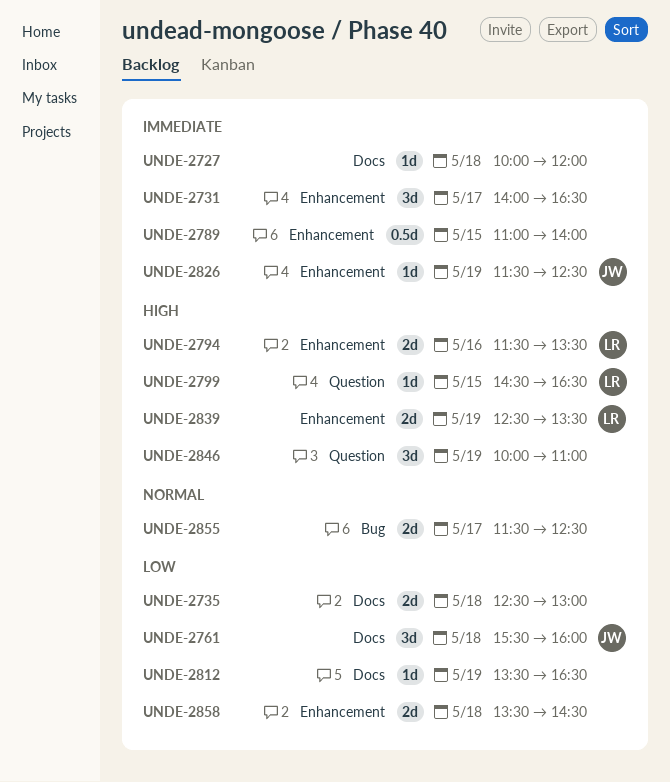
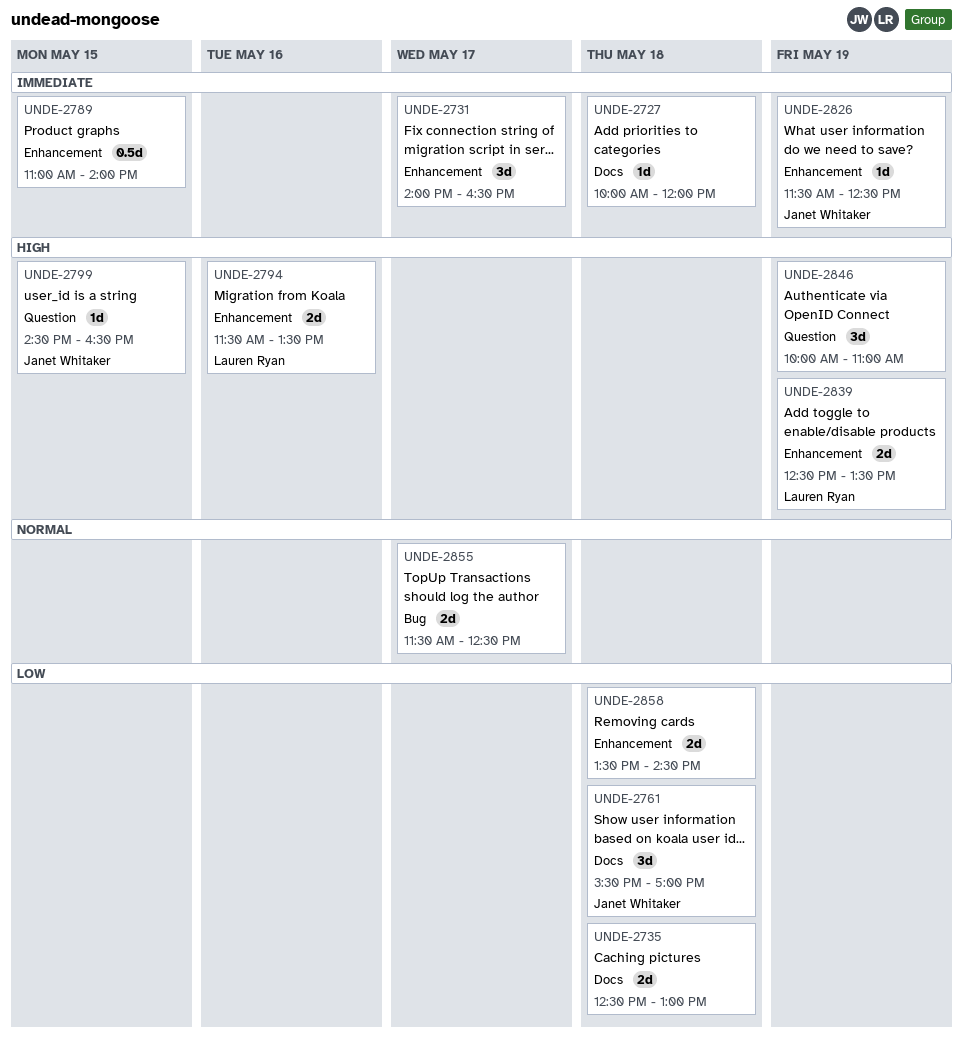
UNDE-2761, ends: 16:00 -> 17:00
UNDE-2799, owner: Lauren Ryan -> Janet Whitaker
UNDE-2812: present -> none

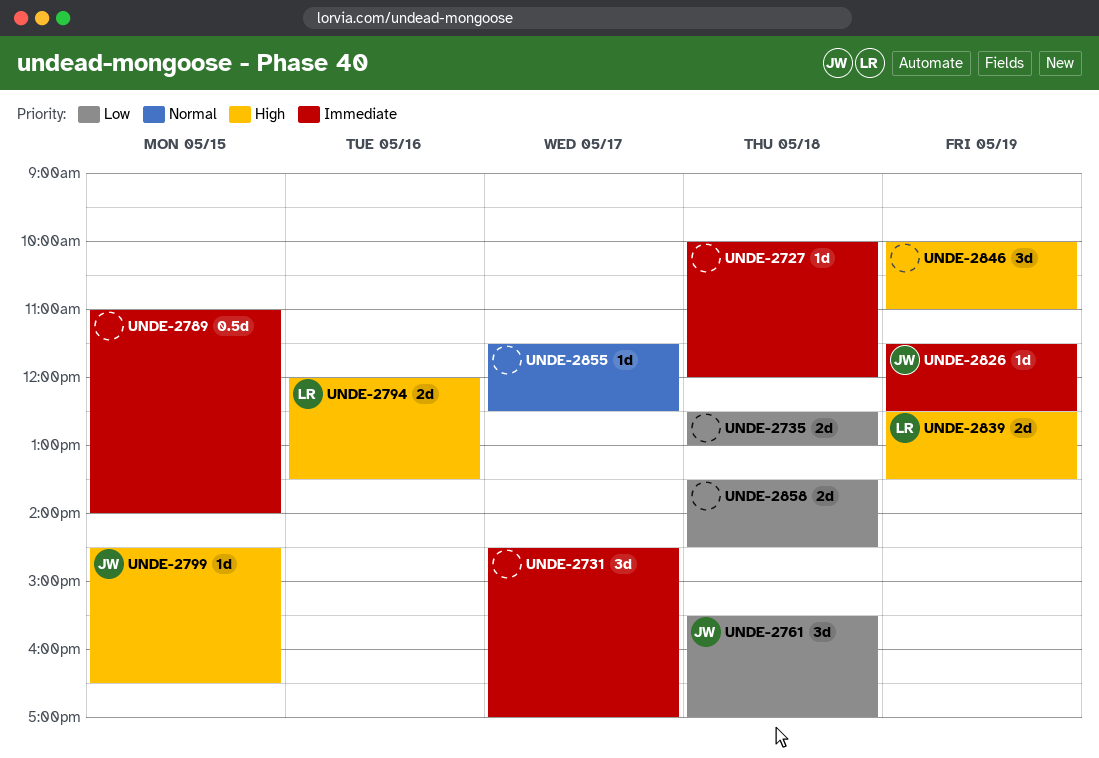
UNDE-2731, begins: 14:00 -> 14:30
UNDE-2731, ends: 16:30 -> 17:00
UNDE-2794, begins: 11:30 -> 12:00
UNDE-2855, estimate: 2d -> 1d

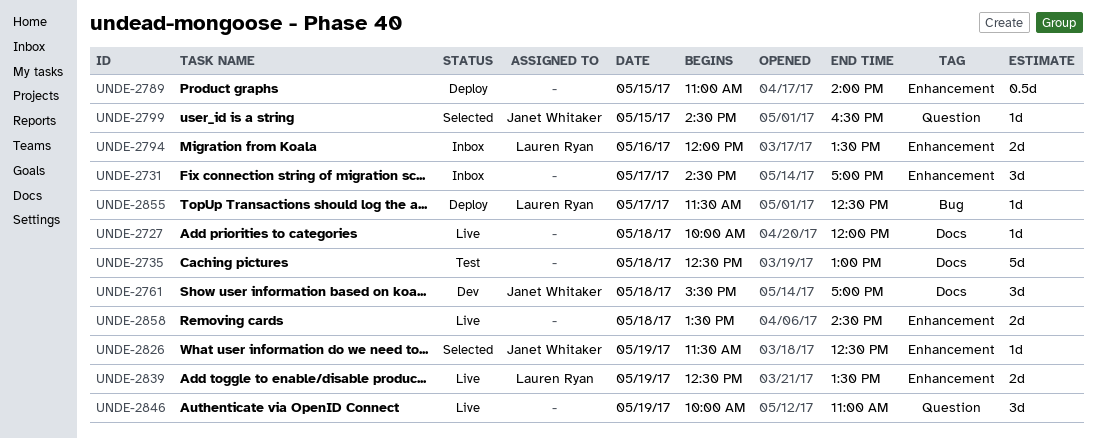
UNDE-2735, estimate: 2d -> 5d
UNDE-2855, owner: none -> Lauren Ryan

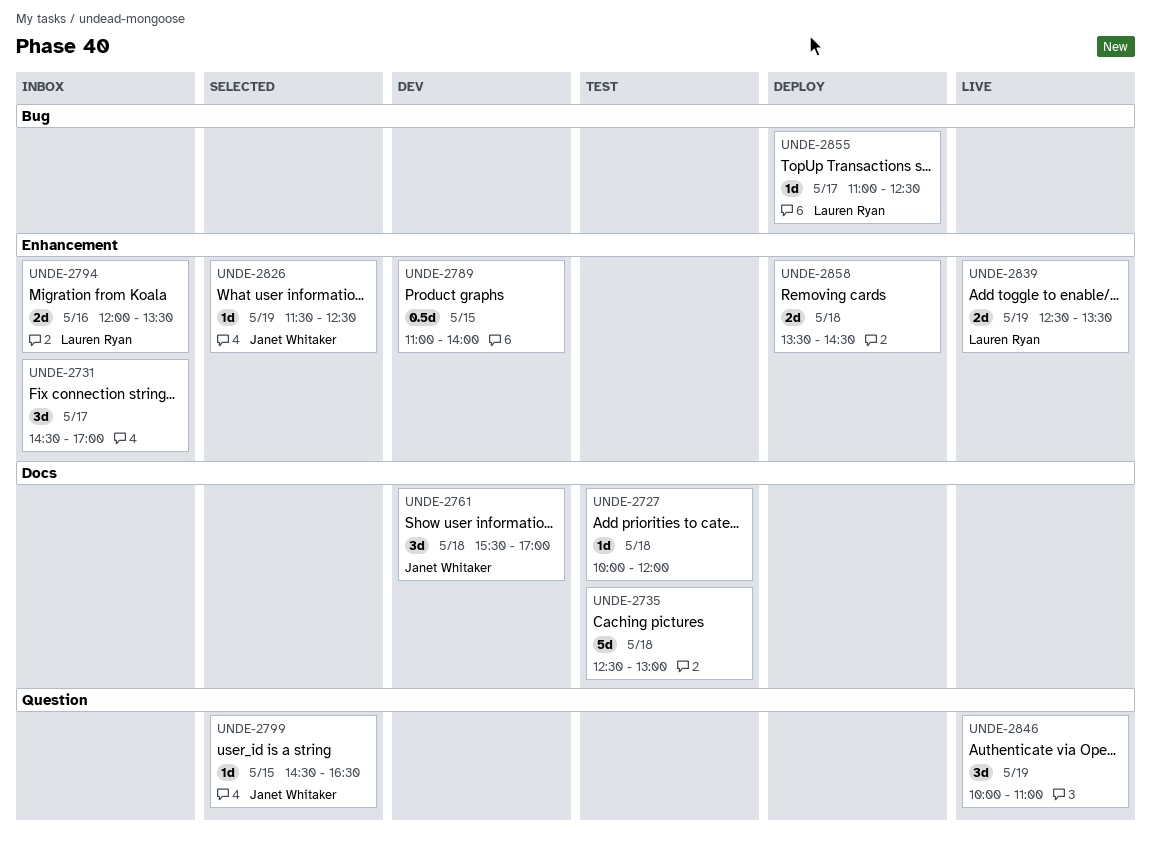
UNDE-2727, status: Live -> Test
UNDE-2789, status: Deploy -> Dev
UNDE-2855, begins: 11:30 -> 11:00
UNDE-2858, status: Live -> Deploy

